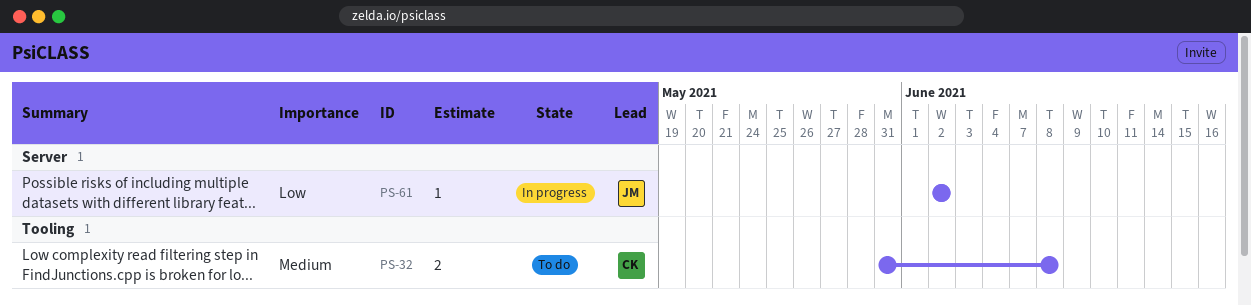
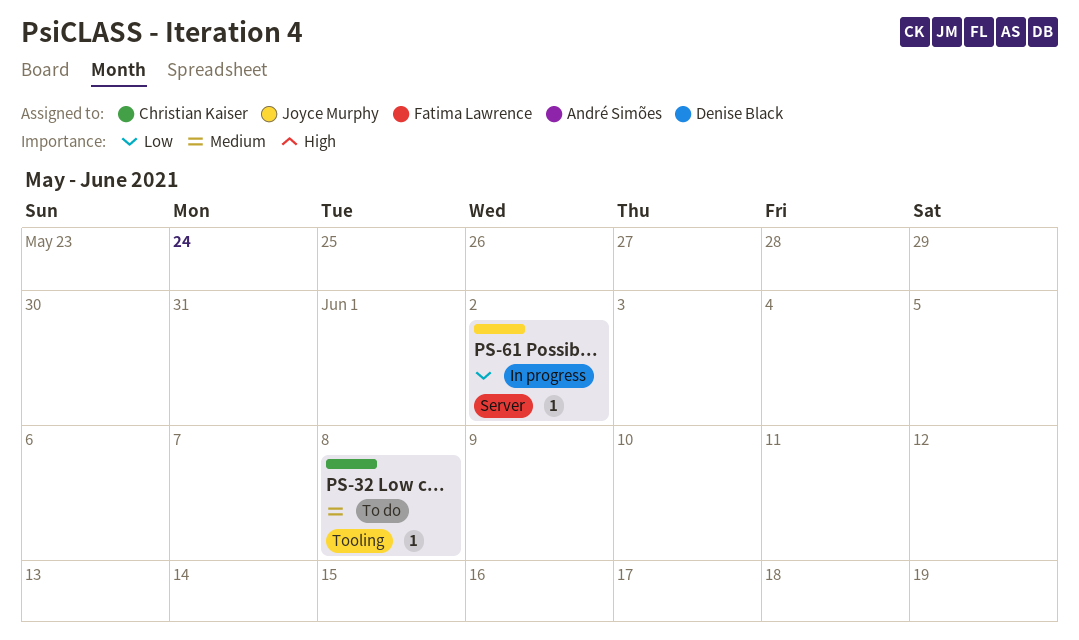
PS-32, estimate: 2 -> 1

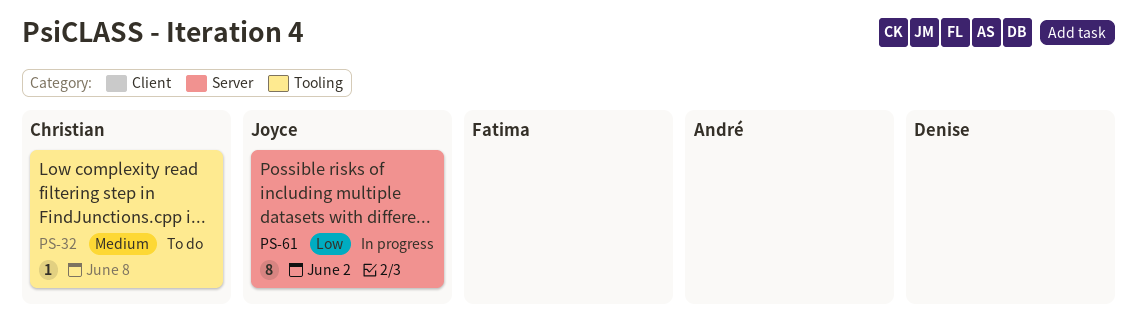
PS-61, estimate: 1 -> 8

